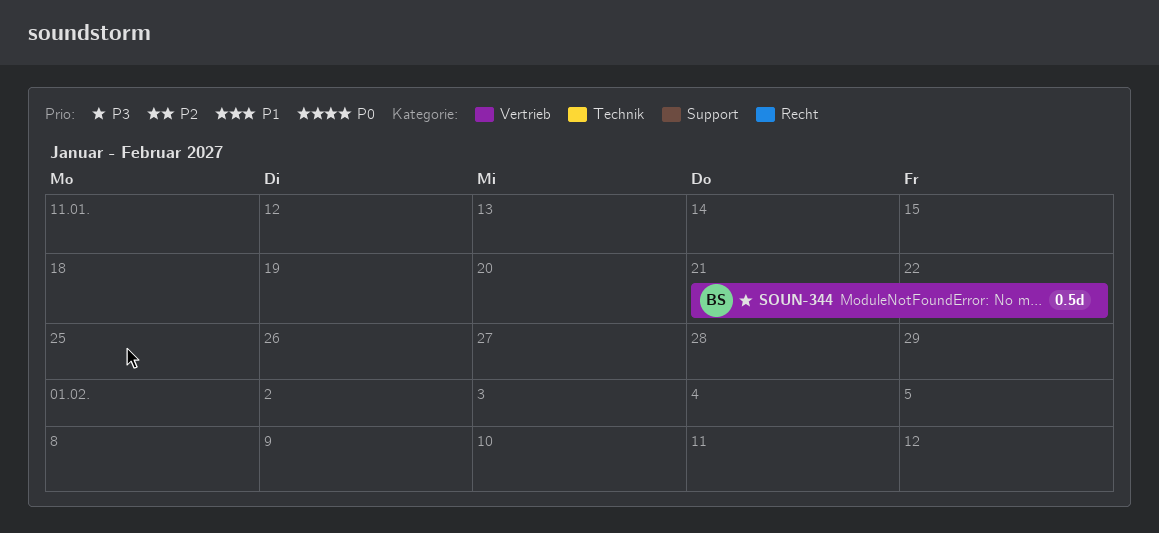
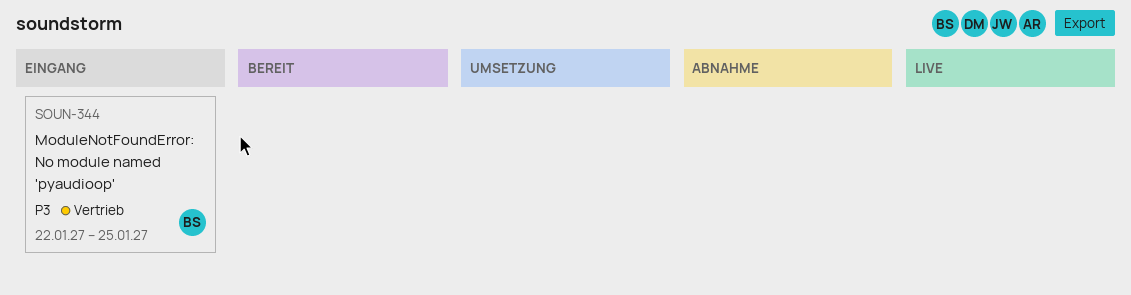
SOUN-344, start: Jan 21 -> Jan 22
SOUN-344, due: Jan 22 -> Jan 25

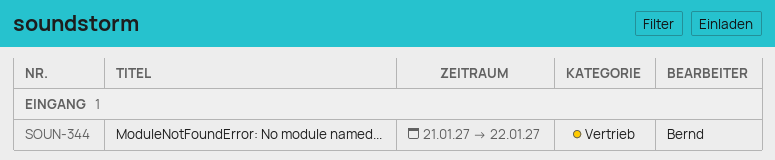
SOUN-344, start: Jan 22 -> Jan 21
SOUN-344, due: Jan 25 -> Jan 22

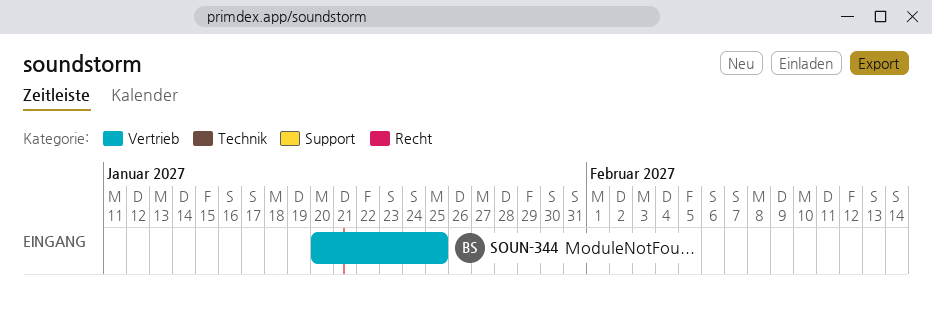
SOUN-344, start: Jan 21 -> Jan 20
SOUN-344, due: Jan 22 -> Jan 25

